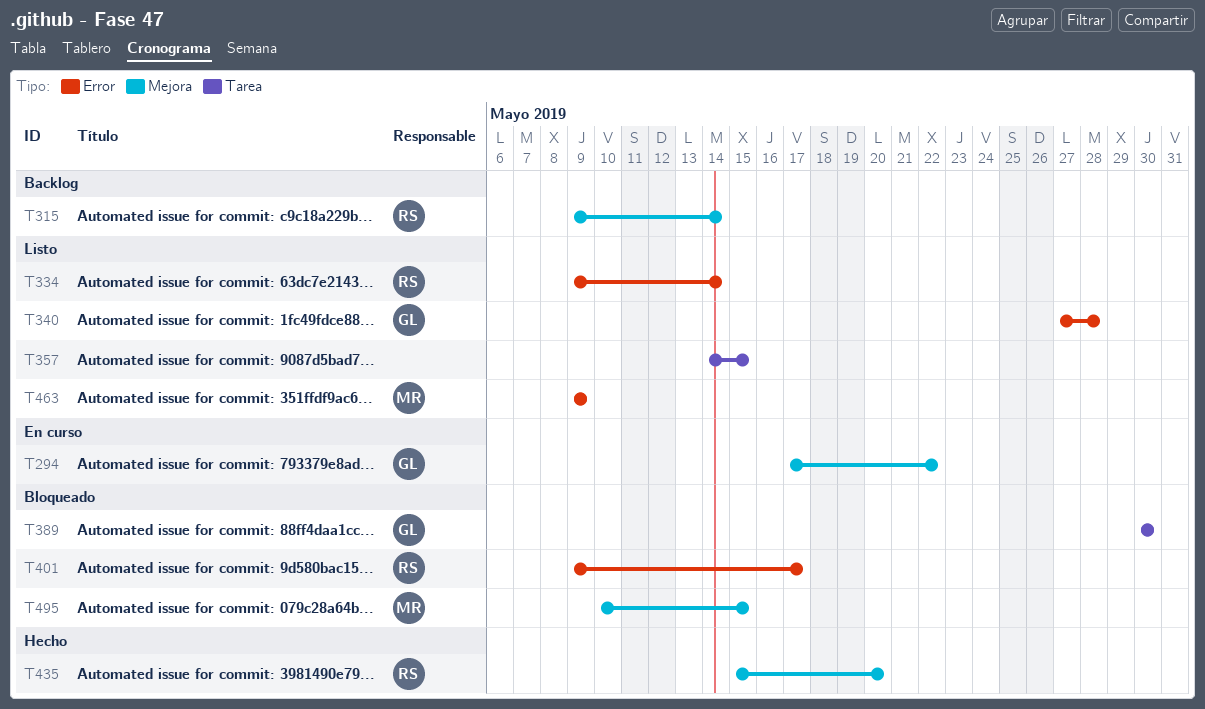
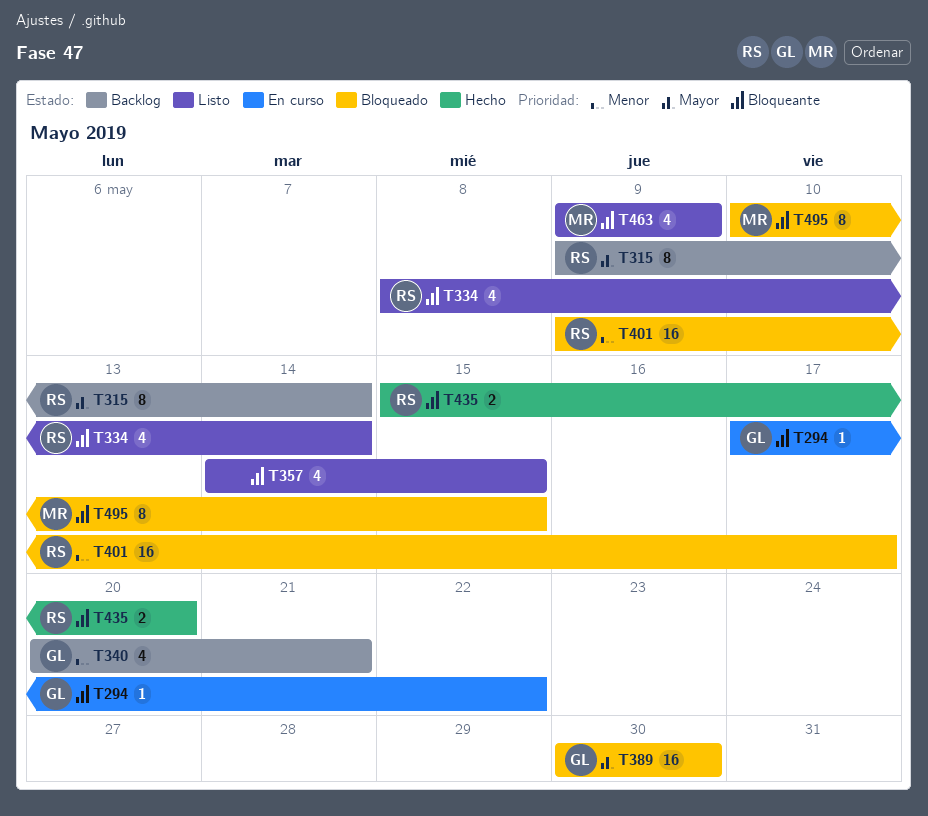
T334, start: May 9 -> May 8
T340, status: Listo -> Backlog
T340, start: May 27 -> May 20
T340, due: May 28 -> May 21

